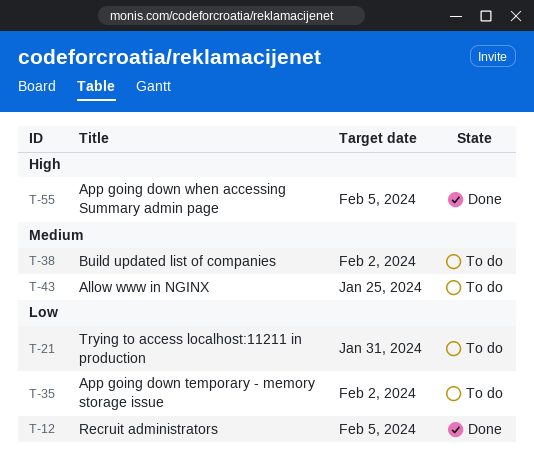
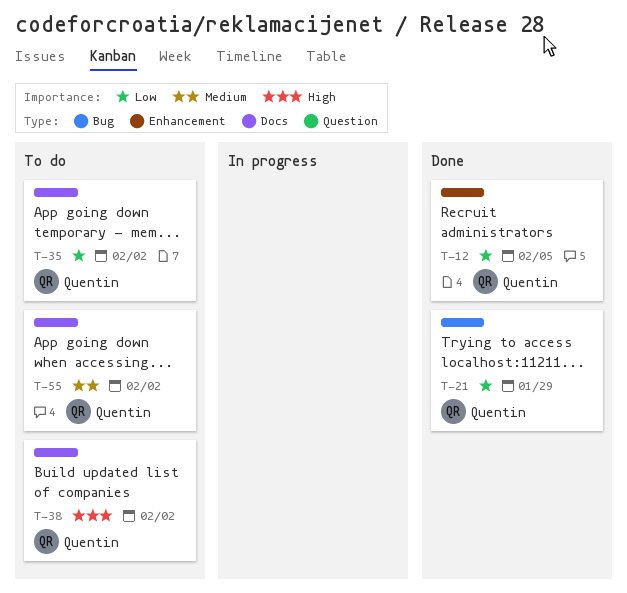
T-21, status: To do -> Done
T-21, due: Jan 31 -> Jan 29
T-38, priority: Medium -> High
T-43: present -> none
T-55, status: Done -> To do
T-55, priority: High -> Medium
T-55, due: Feb 5 -> Feb 2

